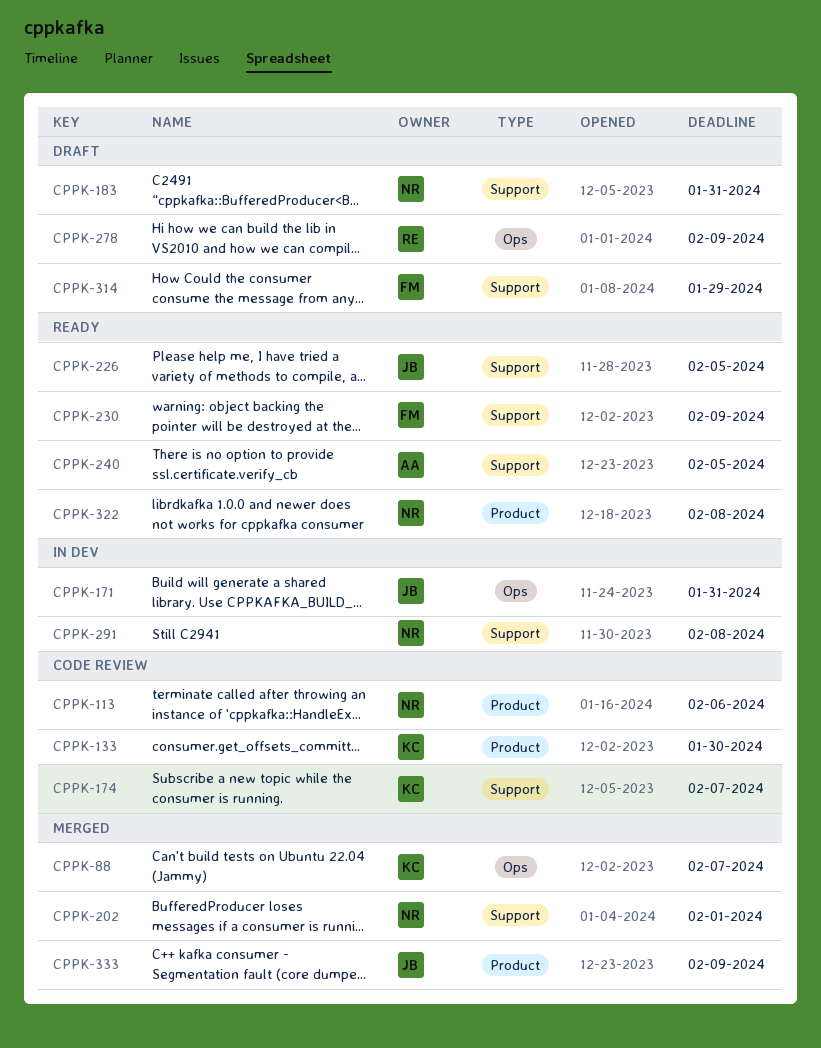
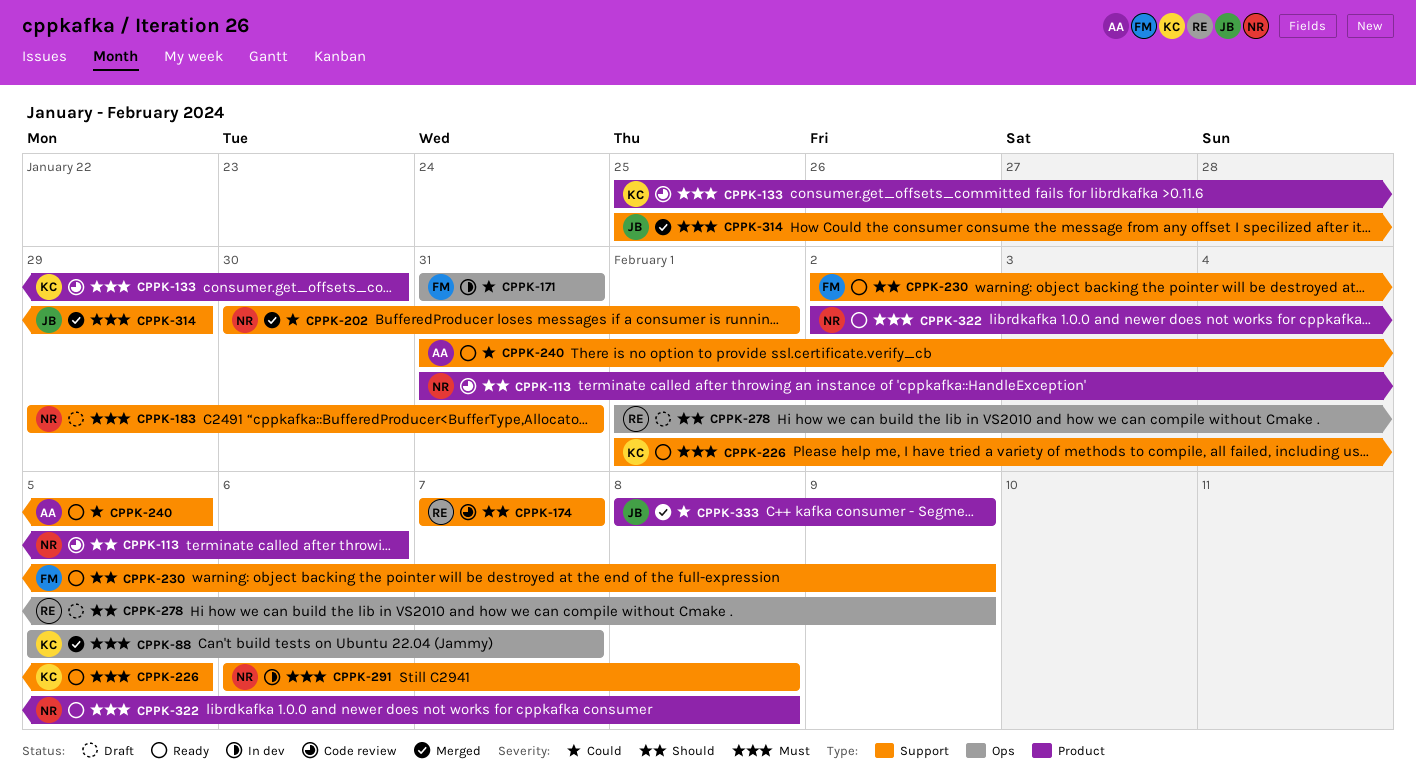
CPPK-171, owner: JB -> FM
CPPK-174, owner: KC -> RE
CPPK-226, owner: JB -> KC
CPPK-314, status: Draft -> Merged
CPPK-314, owner: FM -> JB

